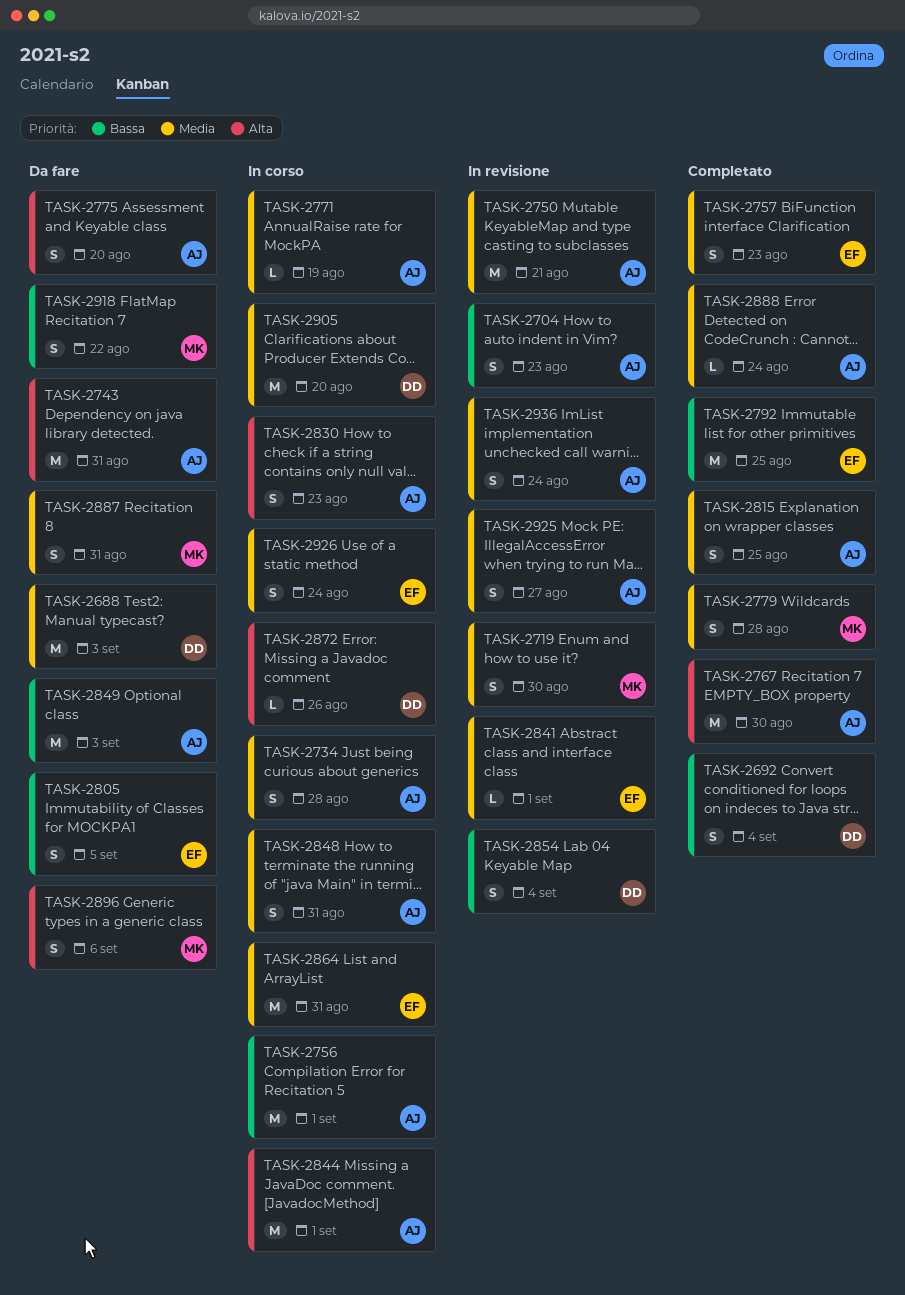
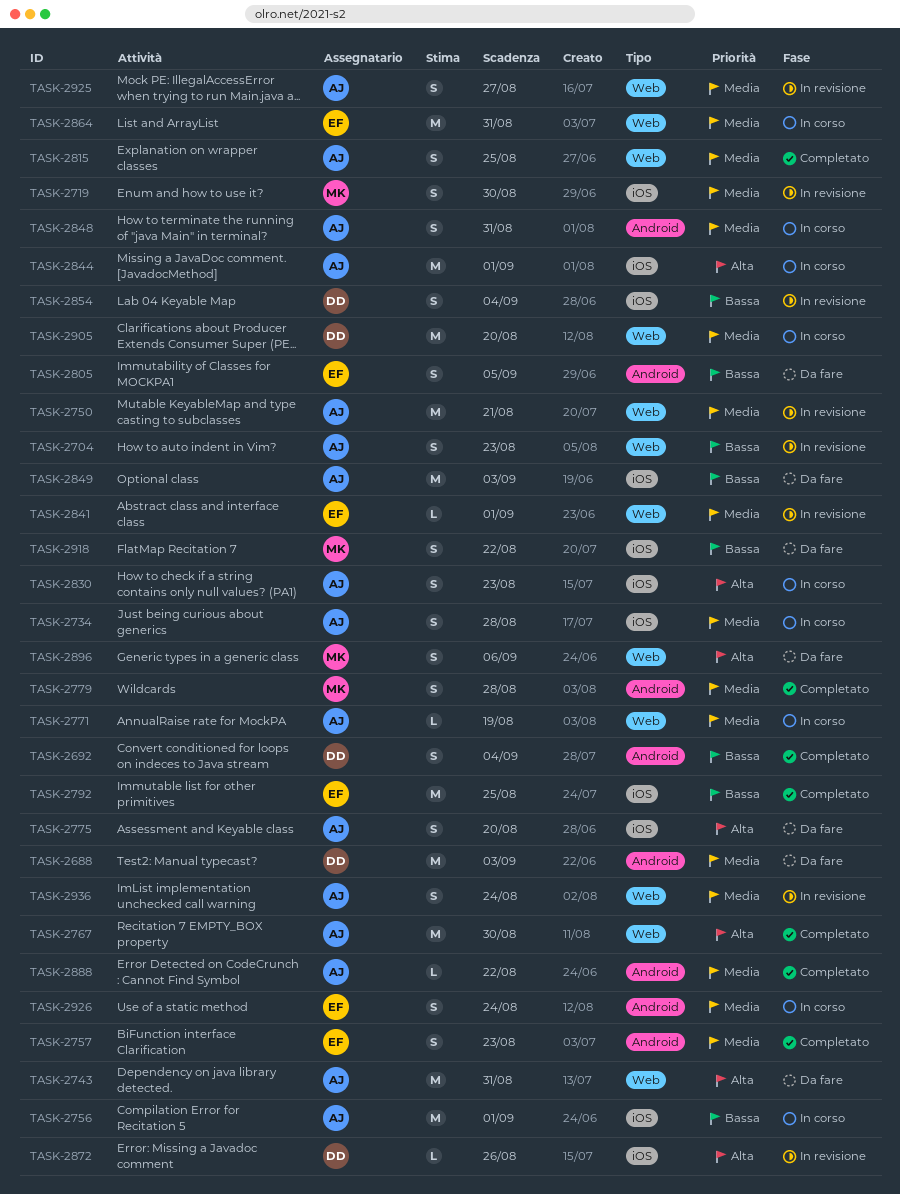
TASK-2872, status: In corso -> In revisione
TASK-2887: present -> none
TASK-2888, due: Aug 24 -> Aug 22

